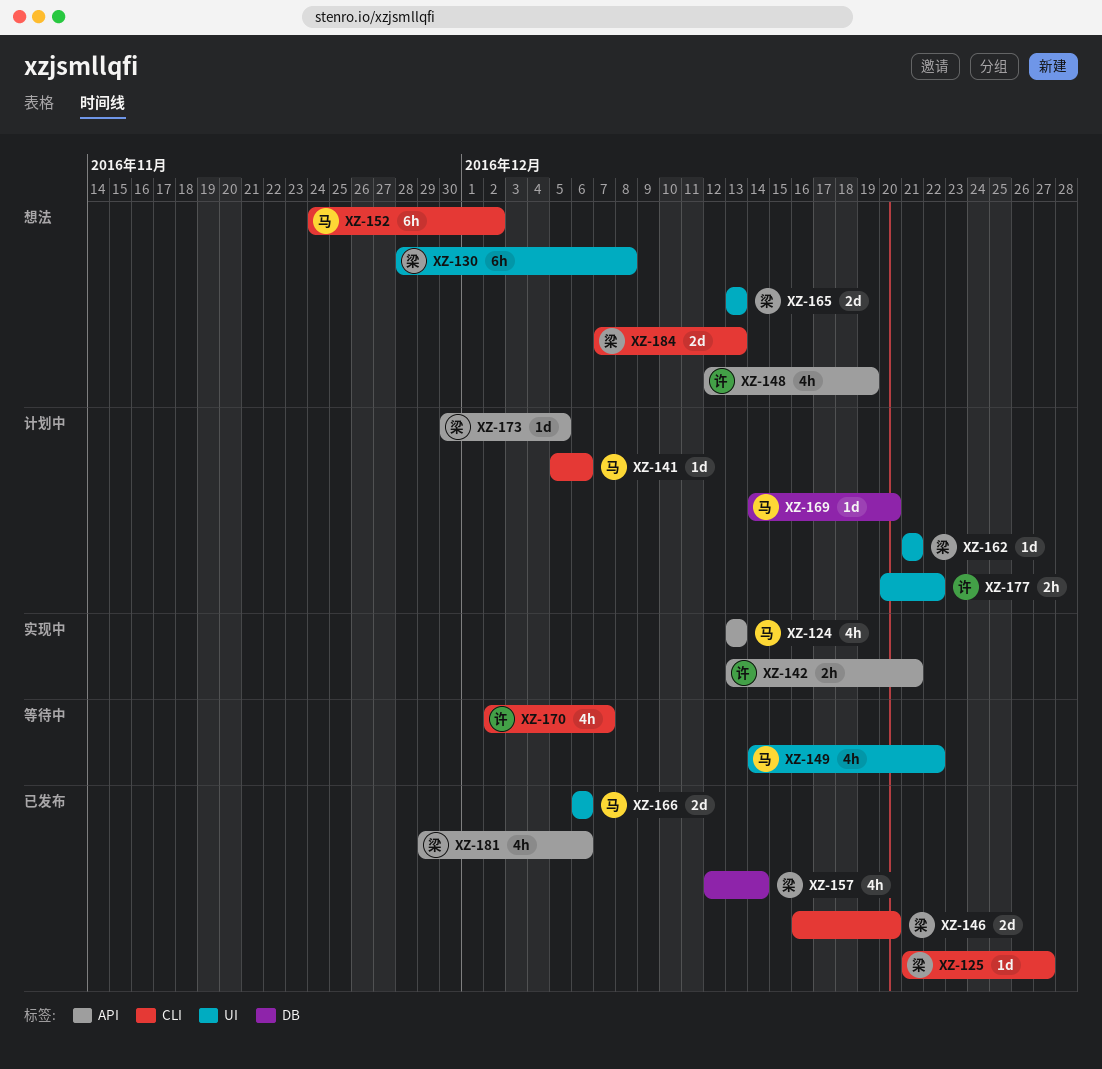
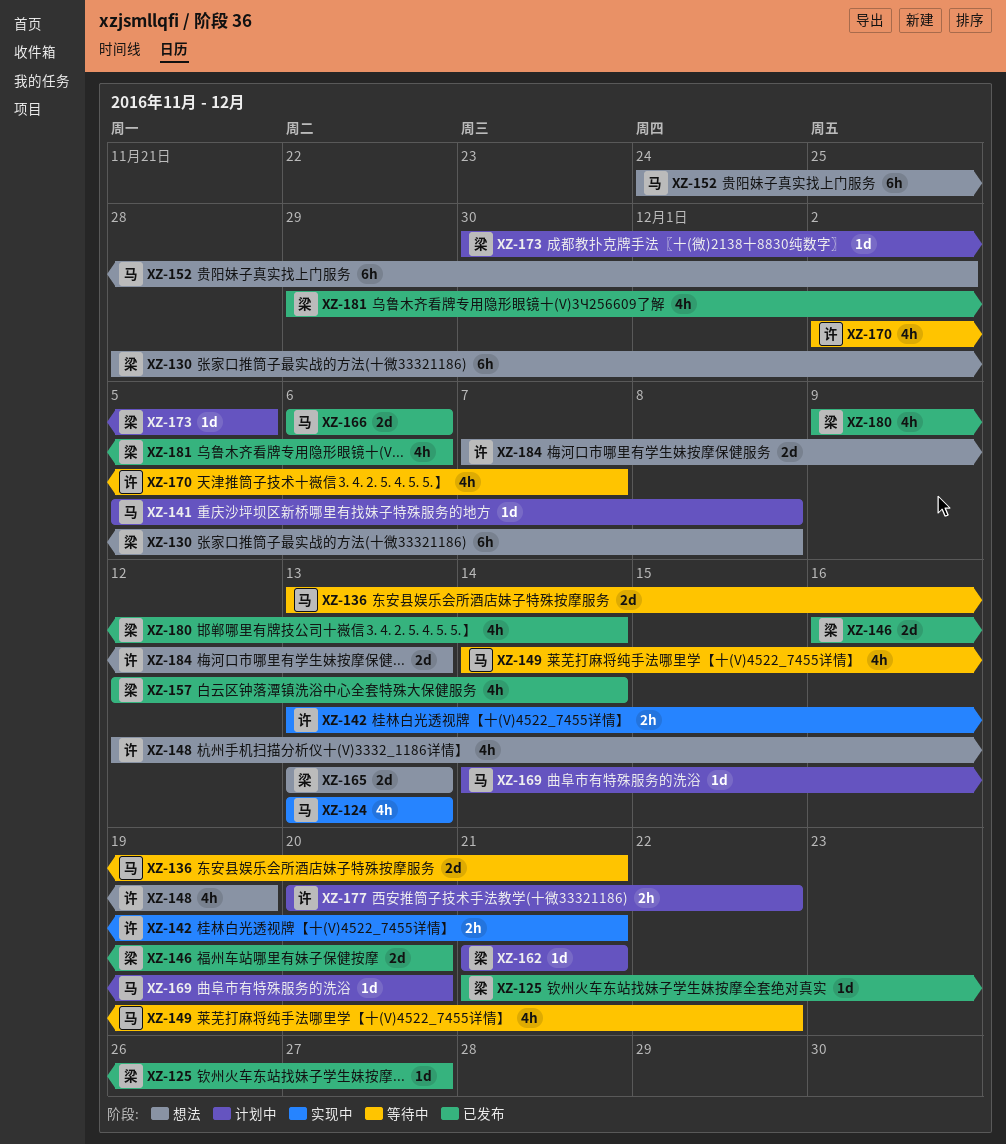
XZ-136: none -> present
XZ-141, due: Dec 6 -> Dec 8
XZ-180: none -> present
XZ-184, owner: 梁 -> 许

